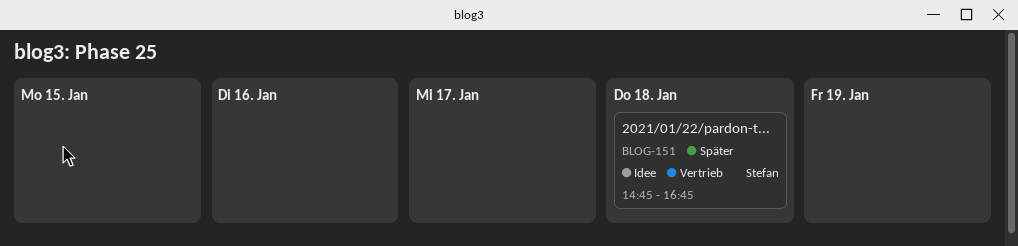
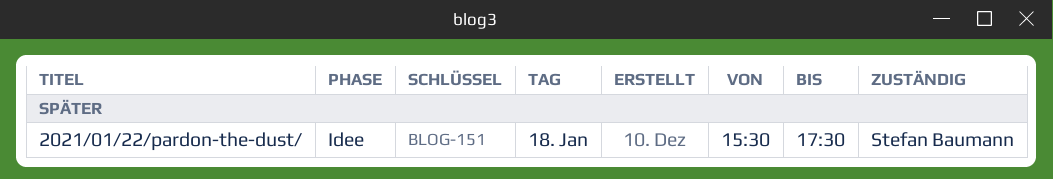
BLOG-151, begins: 14:45 -> 15:30
BLOG-151, ends: 16:45 -> 17:30

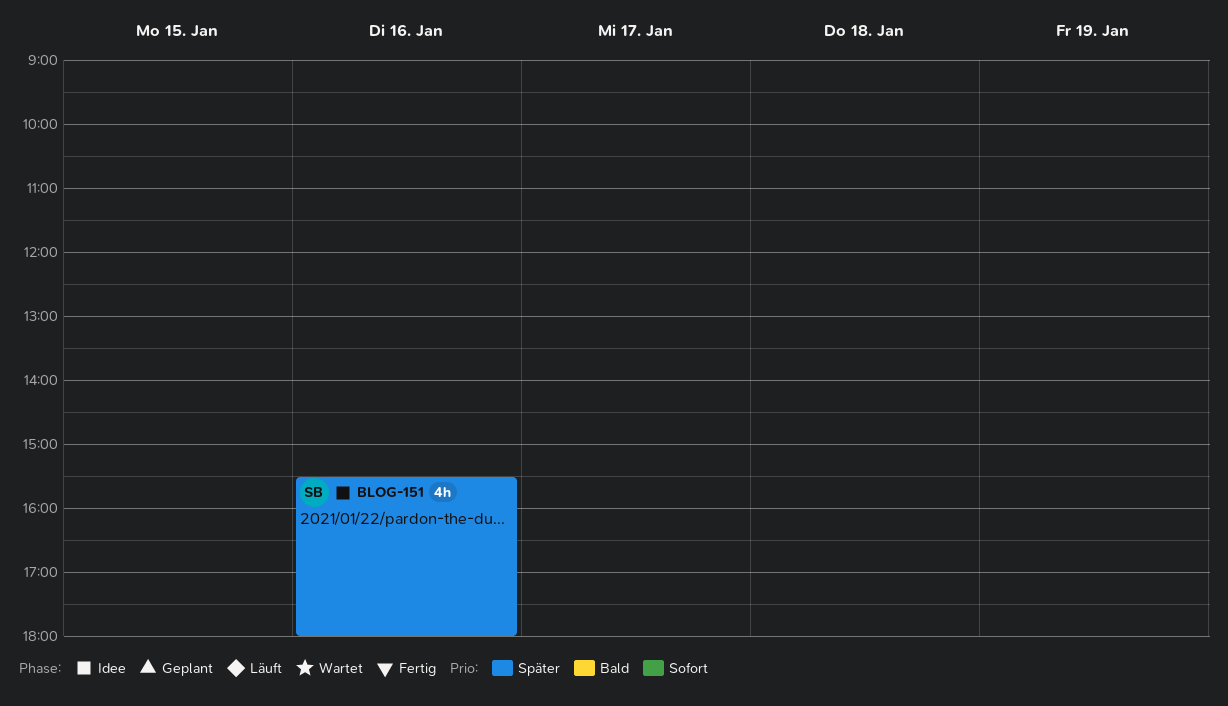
BLOG-151, day: Jan 18 -> Jan 16
BLOG-151, ends: 17:30 -> 18:00

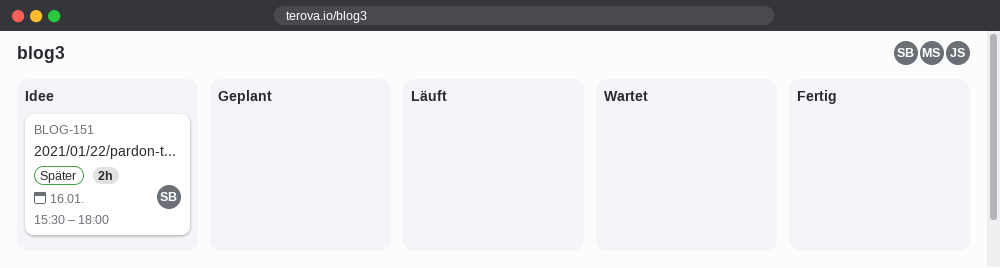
BLOG-151, estimate: 4h -> 2h

